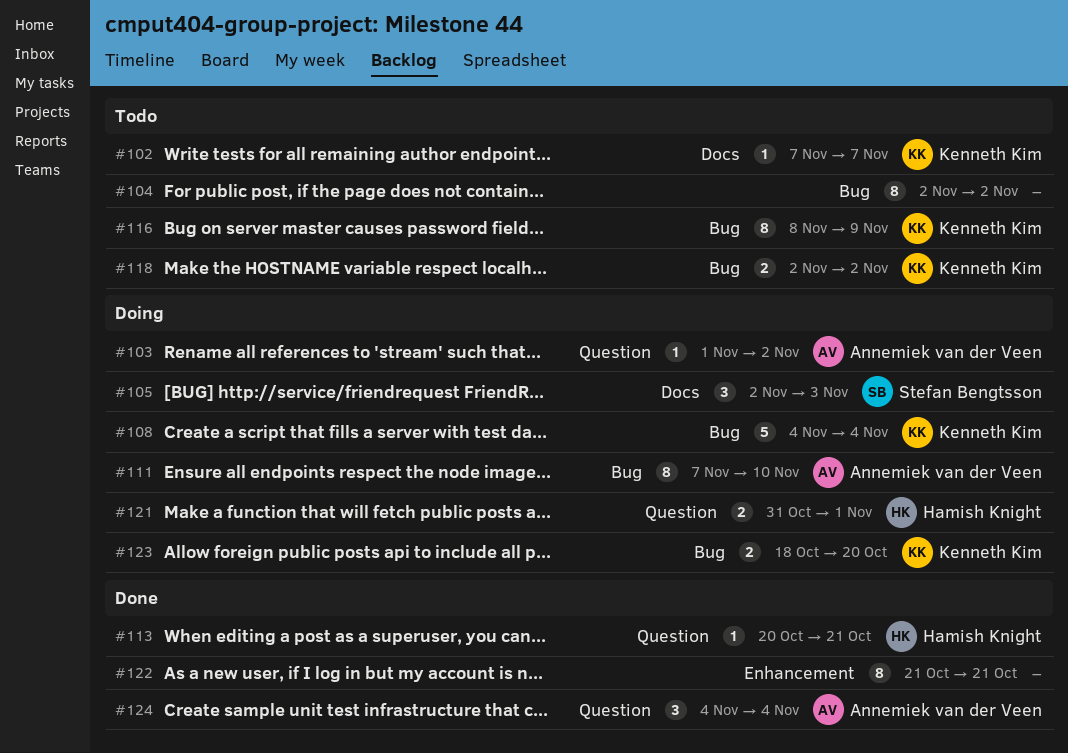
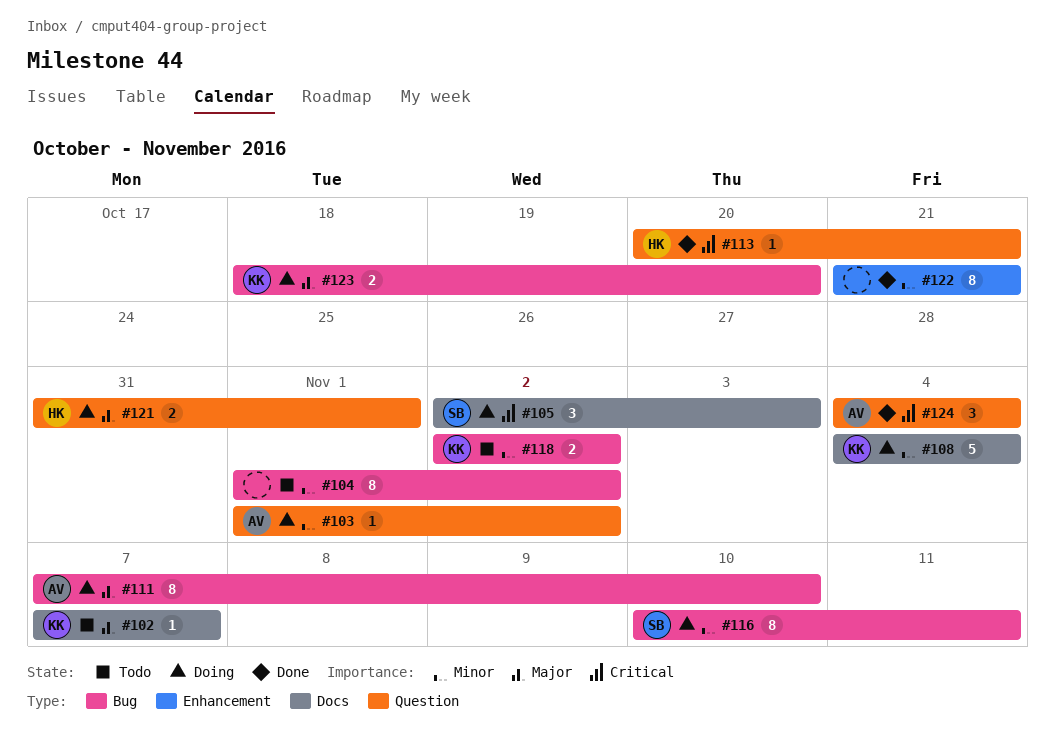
#104, start: Nov 2 -> Nov 1
#108, label: Bug -> Docs
#116, status: Todo -> Doing
#116, owner: Kenneth Kim -> Stefan Bengtsson
#116, start: Nov 8 -> Nov 10
#116, due: Nov 9 -> Nov 11

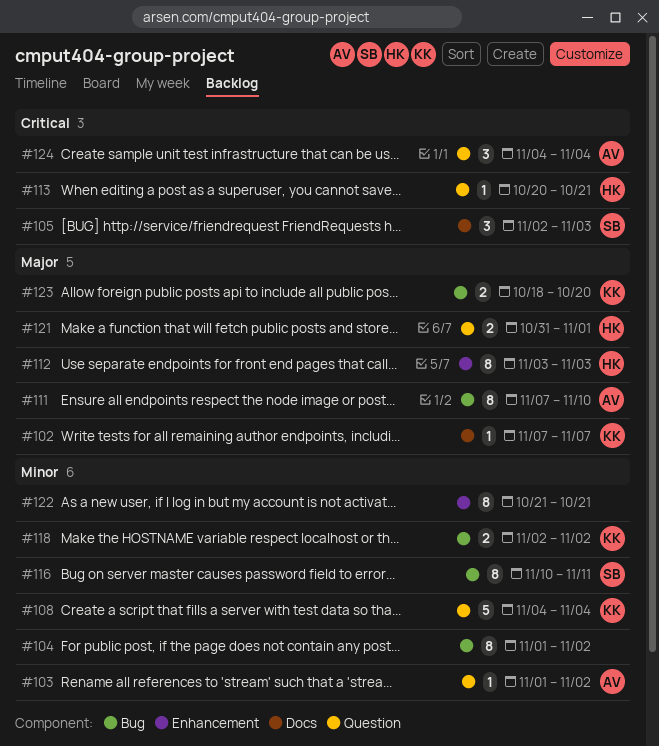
#108, label: Docs -> Question
#112: none -> present

